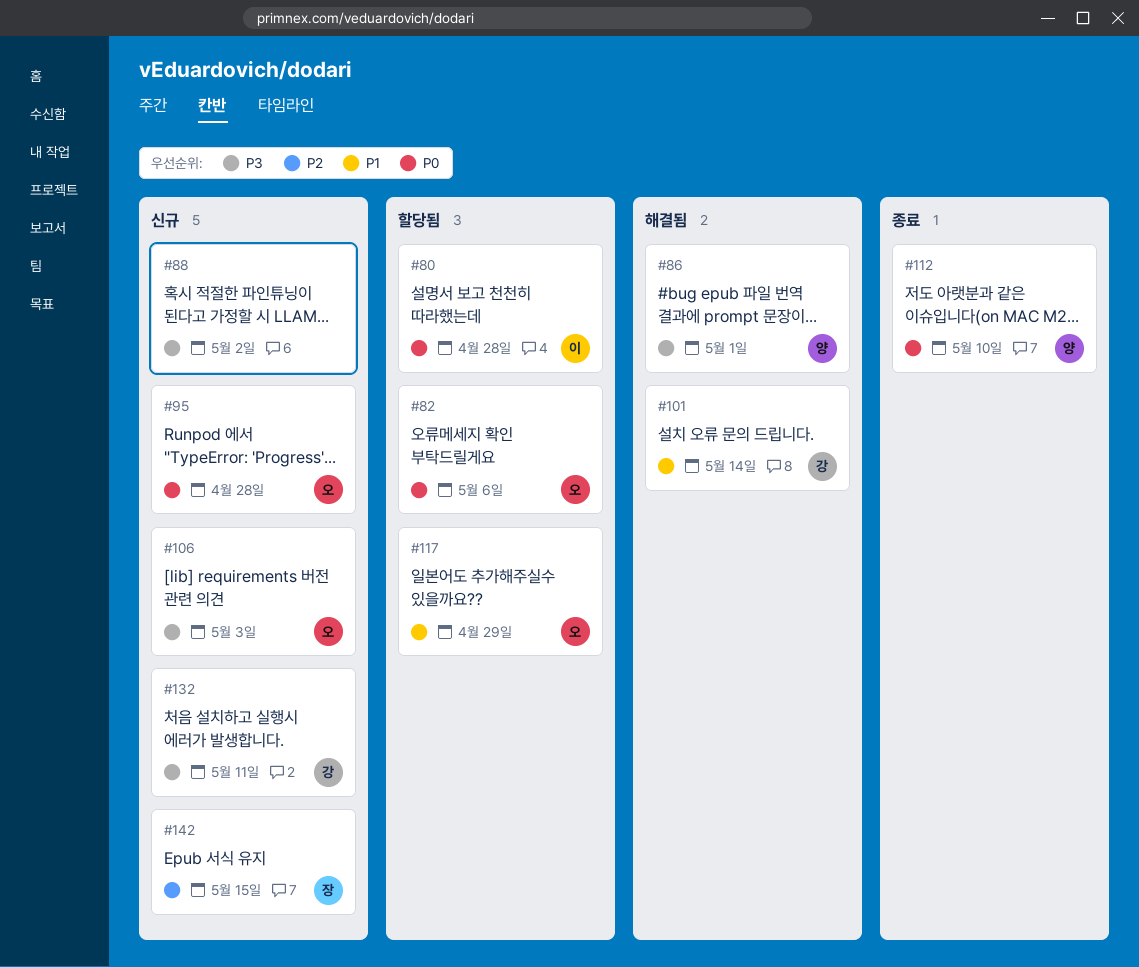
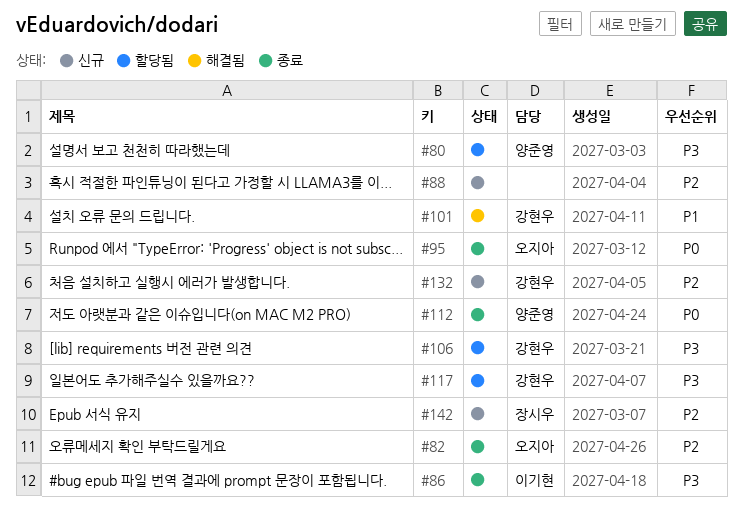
#80, owner: 이기현 -> 양준영
#80, priority: P0 -> P3
#82, status: 할당됨 -> 종료
#82, priority: P0 -> P2
#86, status: 해결됨 -> 종료
#86, owner: 양준영 -> 이기현
#88, priority: P3 -> P2
#95, status: 신규 -> 종료
#106, status: 신규 -> 할당됨
#106, owner: 오지아 -> 강현우
#117, owner: 오지아 -> 강현우
#117, priority: P1 -> P3
#132, priority: P3 -> P2

